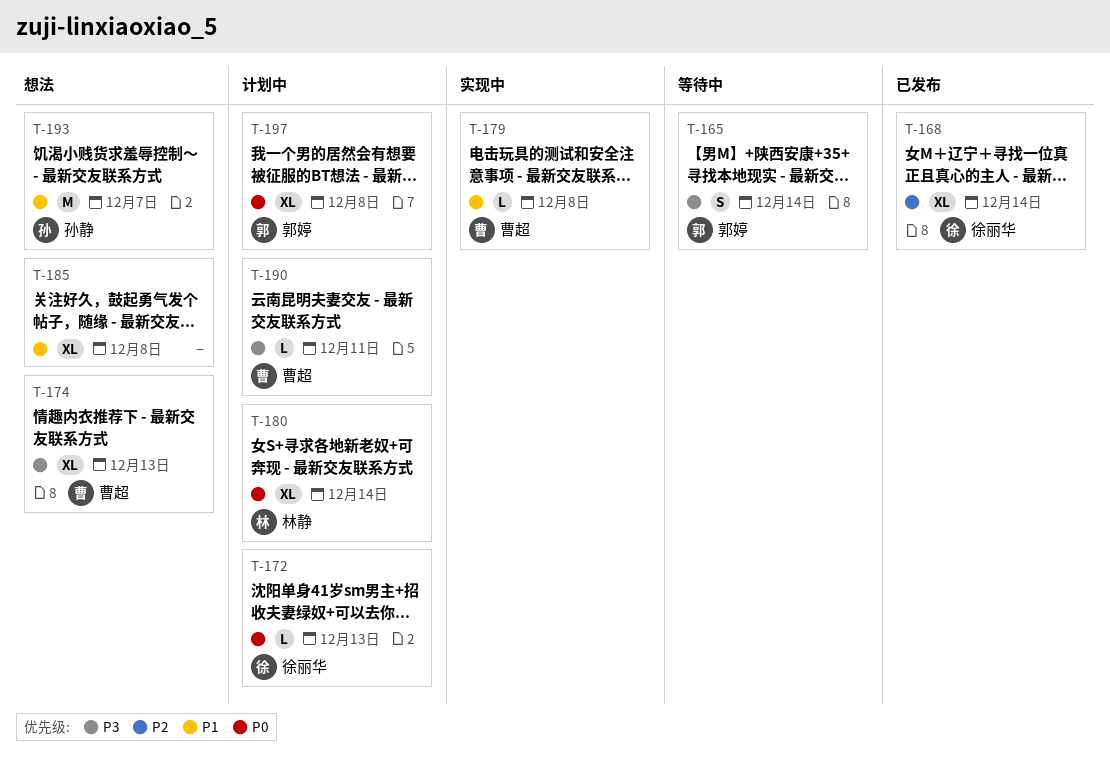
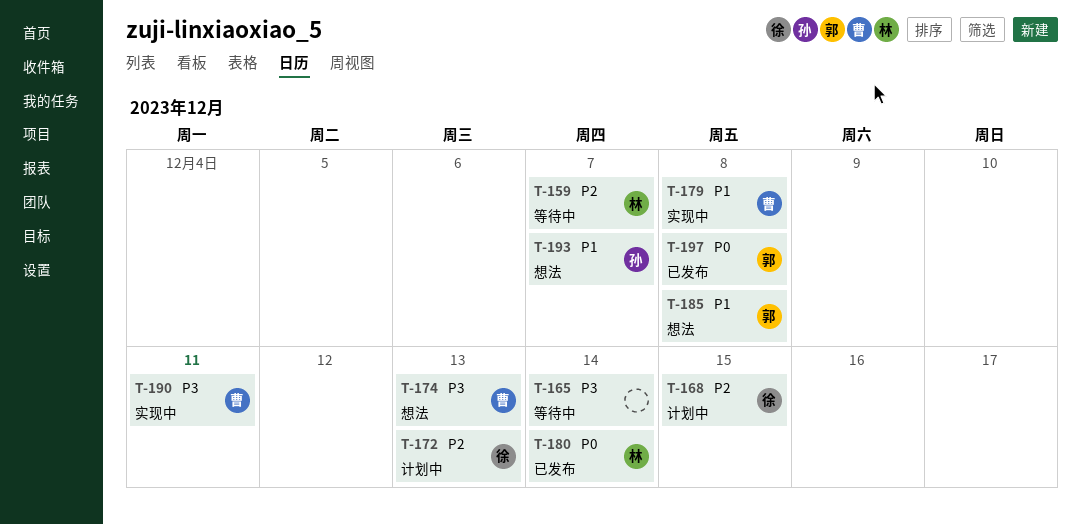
T-159: none -> present
T-165, owner: 郭婷 -> none
T-168, status: 已发布 -> 计划中
T-168, due: Dec 14 -> Dec 15
T-172, priority: P0 -> P2
T-180, status: 计划中 -> 已发布
T-185, owner: none -> 郭婷
T-190, status: 计划中 -> 实现中
T-197, status: 计划中 -> 已发布

